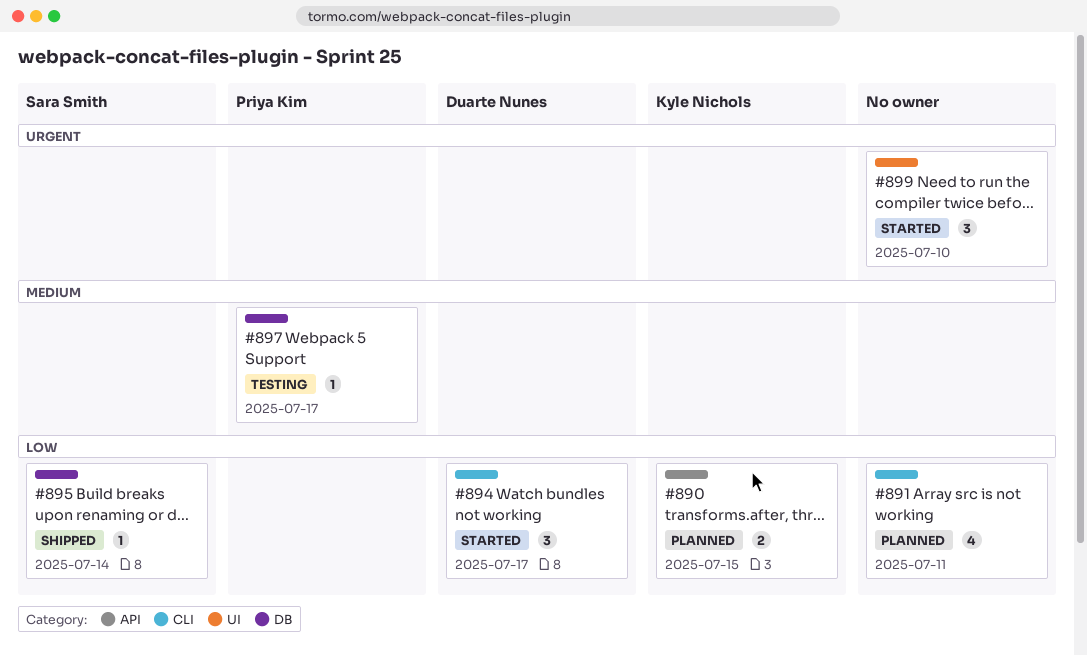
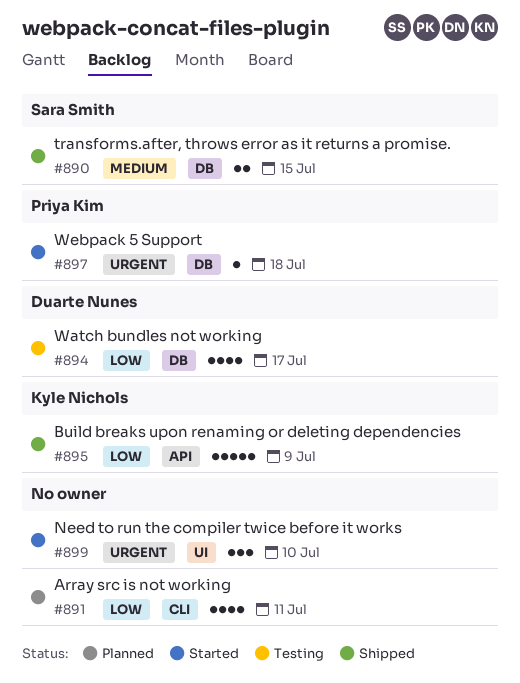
#890, status: Planned -> Shipped
#890, owner: Kyle Nichols -> Sara Smith
#890, priority: Low -> Medium
#890, label: API -> DB
#894, status: Started -> Testing
#894, label: CLI -> DB
#894, estimate: 3 -> 4
#895, owner: Sara Smith -> Kyle Nichols
#895, label: DB -> API
#895, estimate: 1 -> 5
#895, due: Jul 14 -> Jul 9
#897, status: Testing -> Started
#897, priority: Medium -> Urgent
#897, due: Jul 17 -> Jul 18

